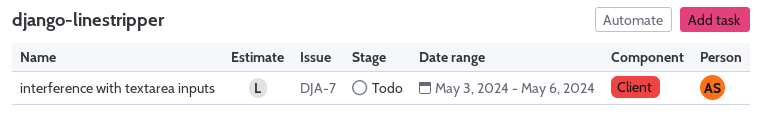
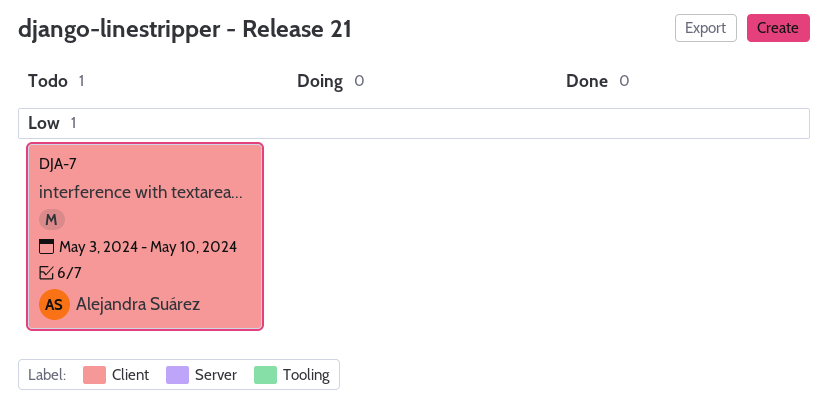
DJA-7, estimate: L -> M
DJA-7, due: May 6 -> May 10

